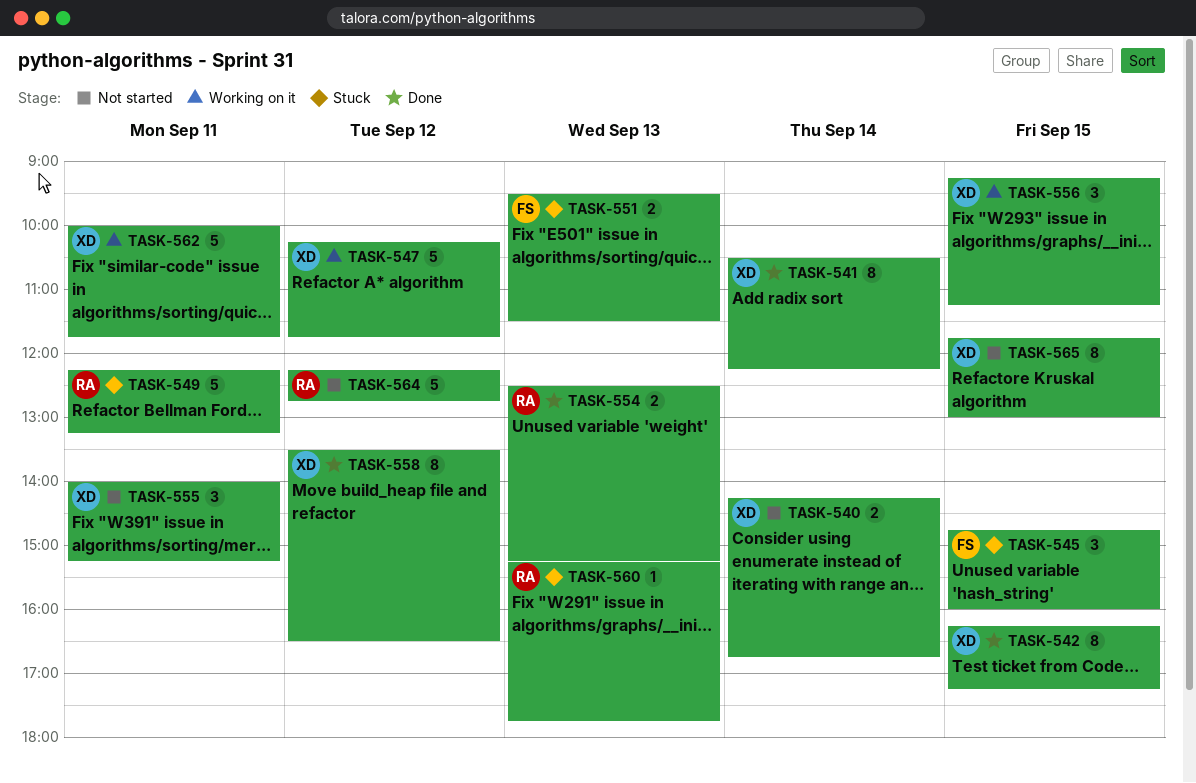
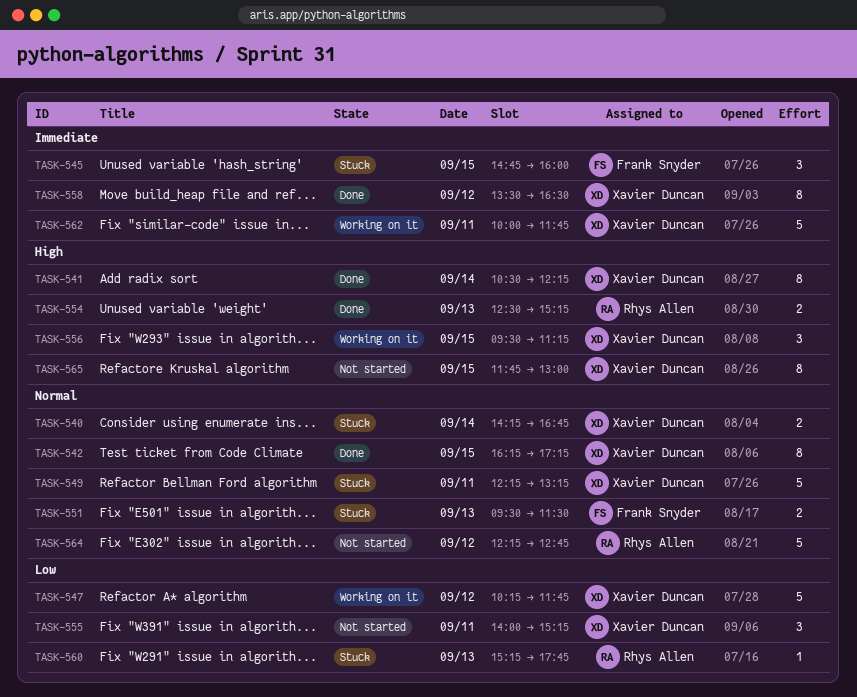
TASK-540, status: Not started -> Stuck
TASK-549, owner: Rhys Allen -> Xavier Duncan
TASK-556, begins: 09:15 -> 09:30

